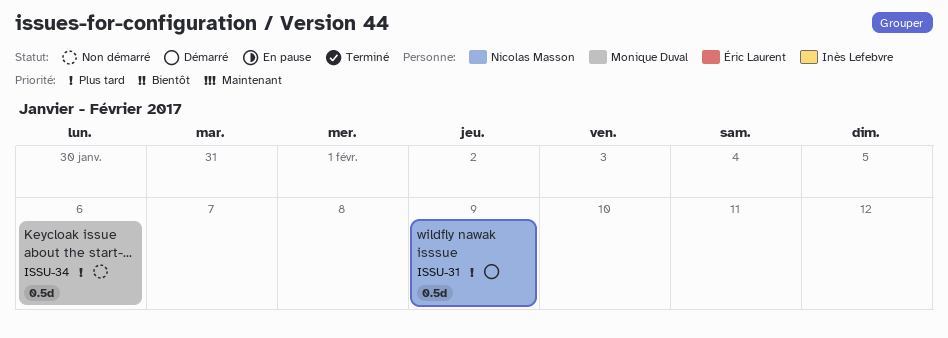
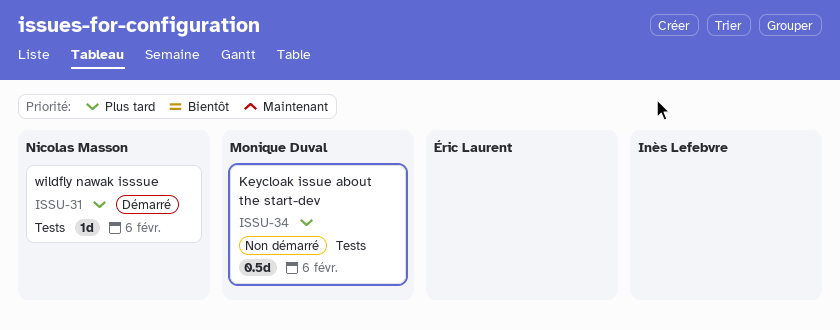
ISSU-31, estimate: 0.5d -> 1d
ISSU-31, due: Feb 9 -> Feb 6

